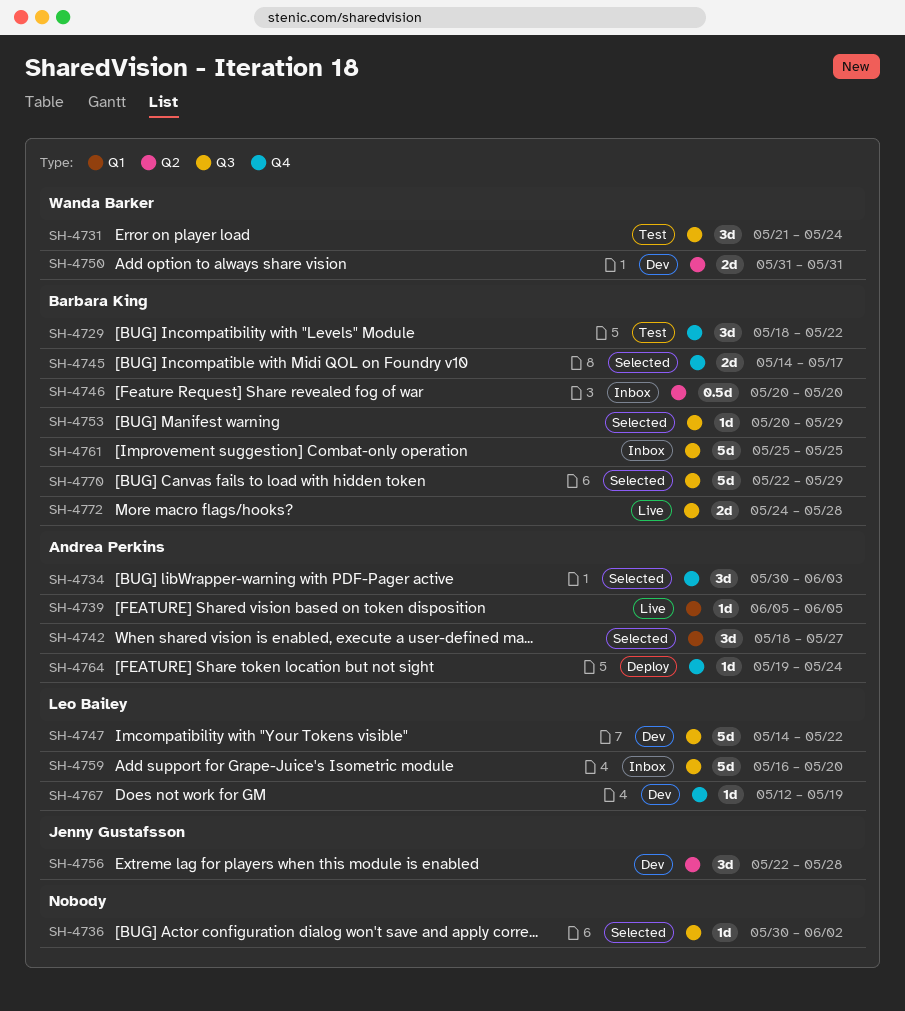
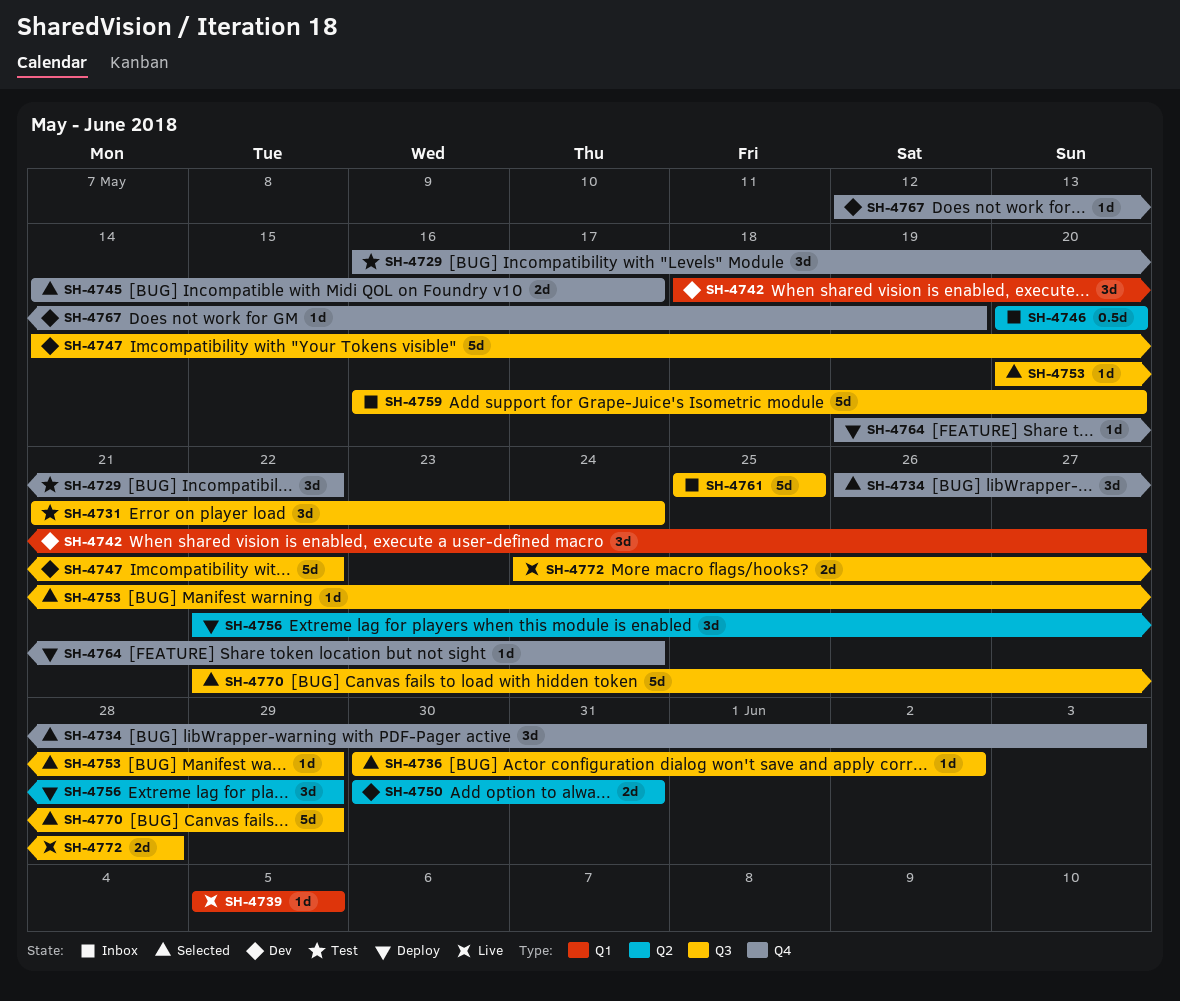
SH-4729, start: May 18 -> May 16
SH-4734, start: May 30 -> May 26
SH-4742, status: Selected -> Dev
SH-4750, start: May 31 -> May 30
SH-4756, status: Dev -> Deploy
SH-4756, due: May 28 -> May 29

